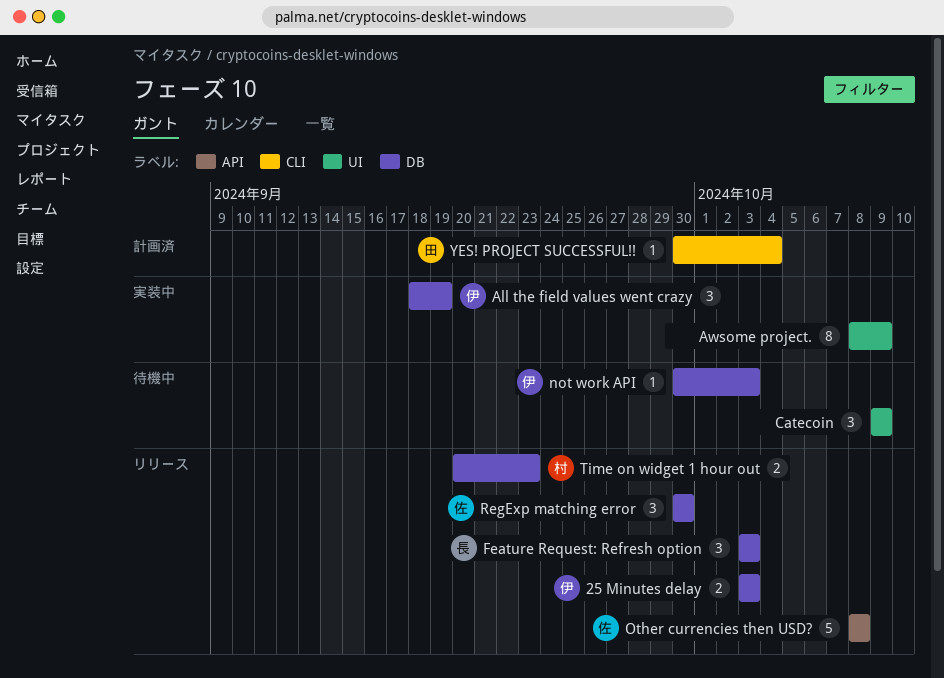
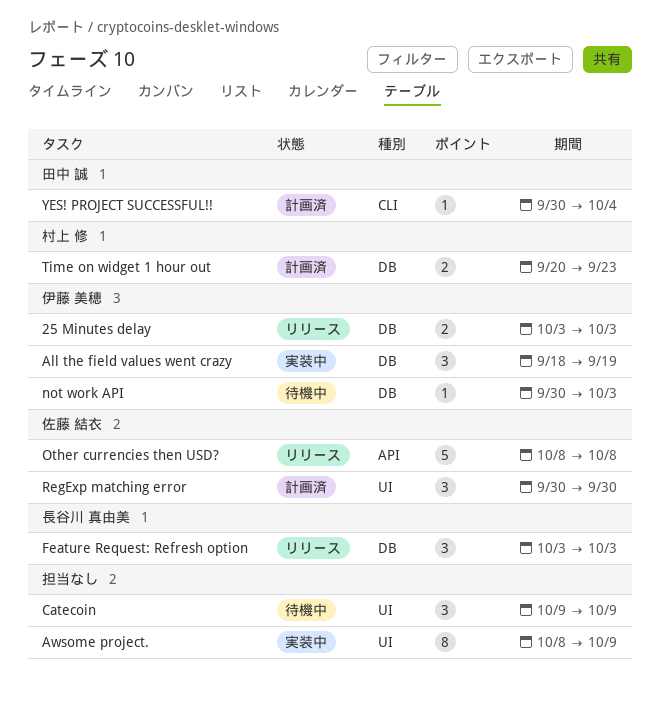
RegExp matching error, status: リリース -> 計画済
RegExp matching error, label: DB -> UI
Time on widget 1 hour out, status: リリース -> 計画済

